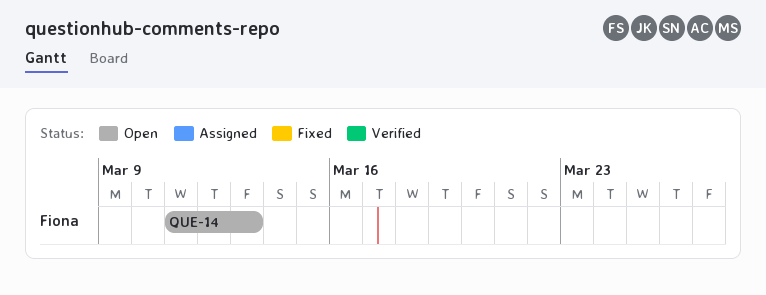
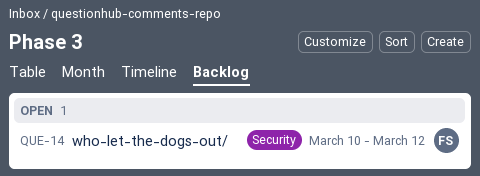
QUE-14, start: Mar 11 -> Mar 10
QUE-14, due: Mar 13 -> Mar 12

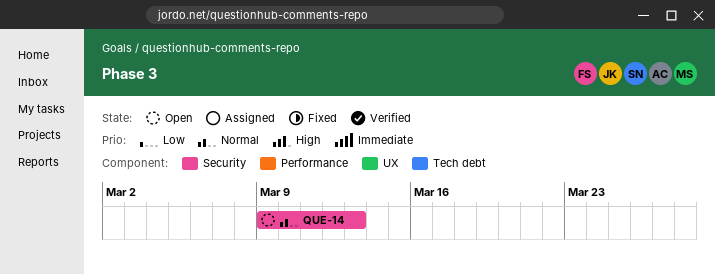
QUE-14, start: Mar 10 -> Mar 9
QUE-14, due: Mar 12 -> Mar 13

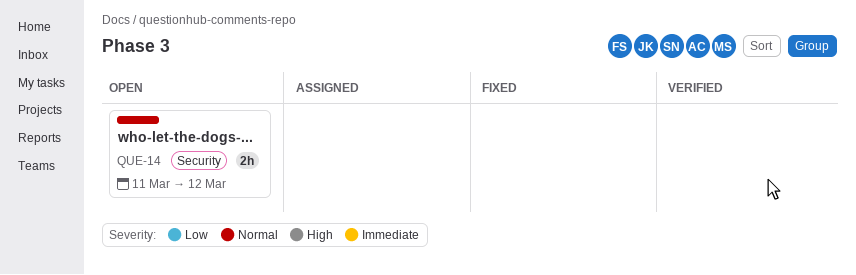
QUE-14, start: Mar 9 -> Mar 11
QUE-14, due: Mar 13 -> Mar 12

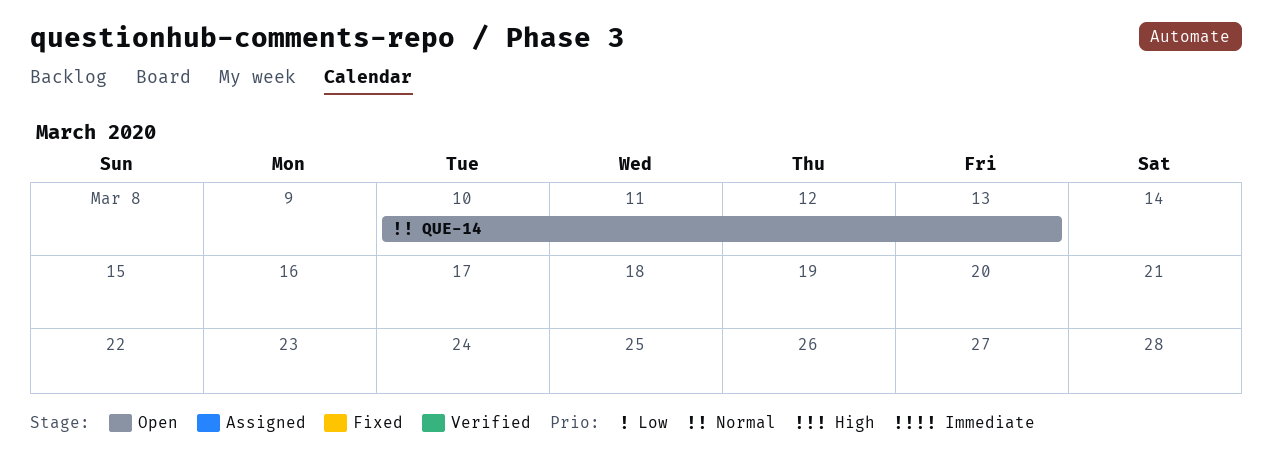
QUE-14, start: Mar 11 -> Mar 10
QUE-14, due: Mar 12 -> Mar 13

